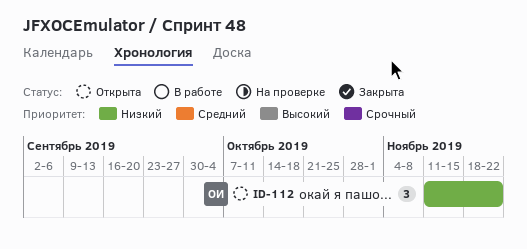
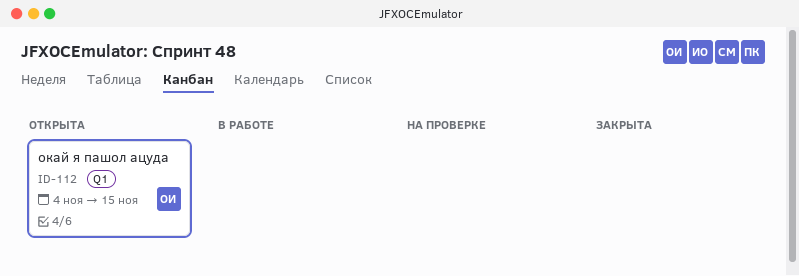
ID-112, start: Nov 11 -> Nov 4
ID-112, due: Nov 22 -> Nov 15

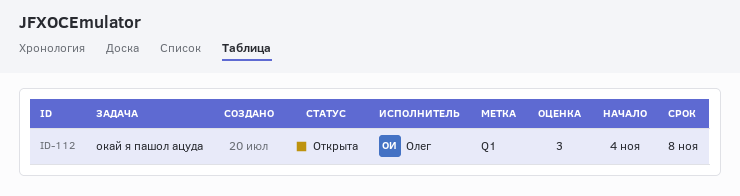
ID-112, due: Nov 15 -> Nov 8

